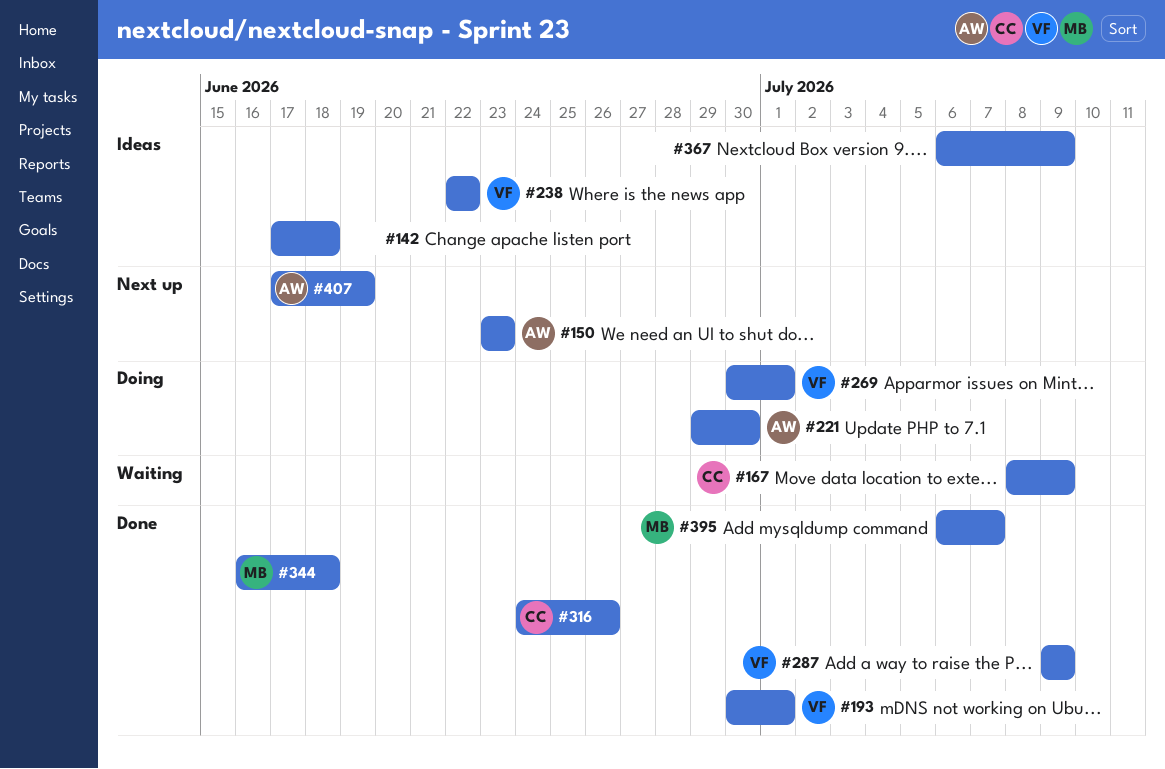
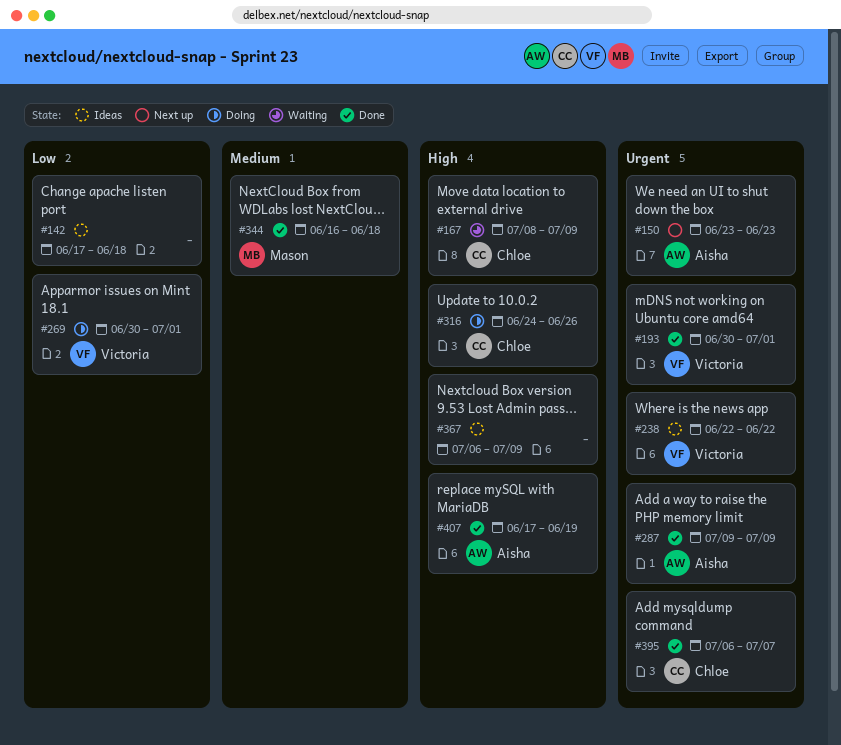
#221: present -> none
#287, owner: Victoria -> Aisha
#316, status: Done -> Doing
#395, owner: Mason -> Chloe
#407, status: Next up -> Done

